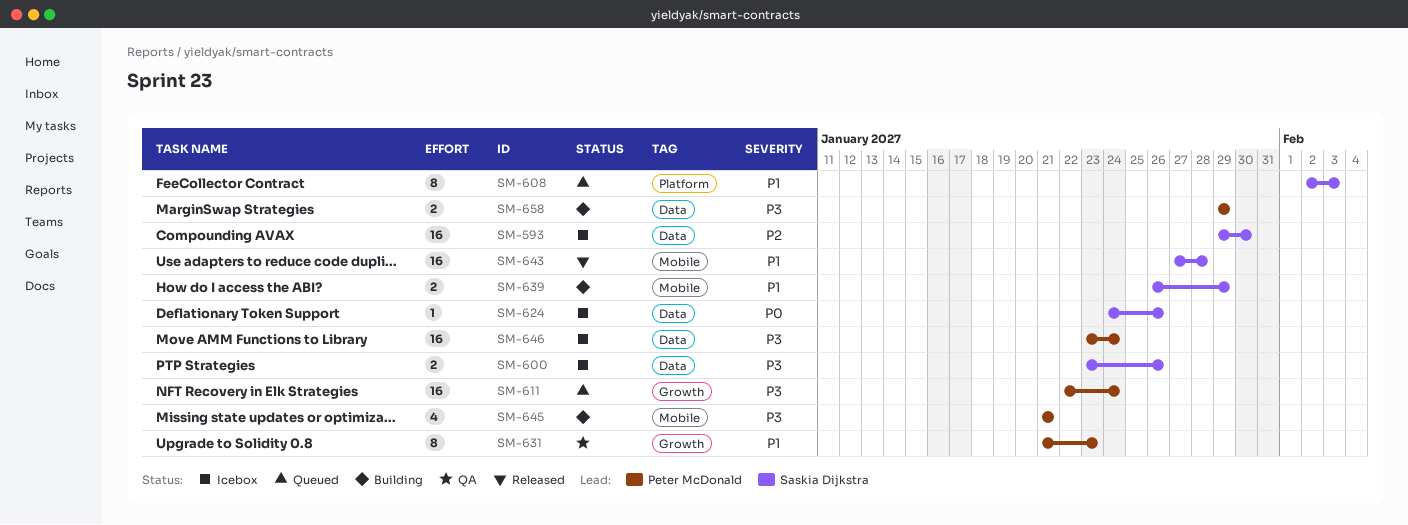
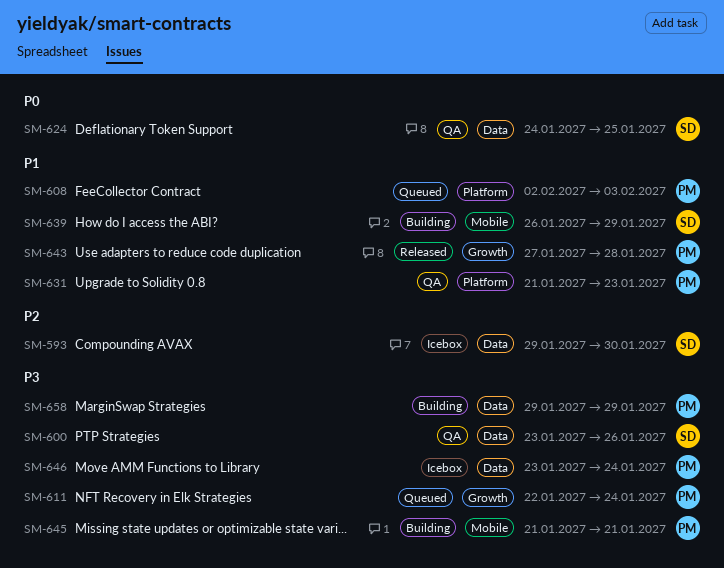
SM-600, status: Icebox -> QA
SM-608, owner: Saskia Dijkstra -> Peter McDonald
SM-624, status: Icebox -> QA
SM-624, due: Jan 26 -> Jan 25
SM-631, label: Growth -> Platform
SM-643, owner: Saskia Dijkstra -> Peter McDonald
SM-643, label: Mobile -> Growth

